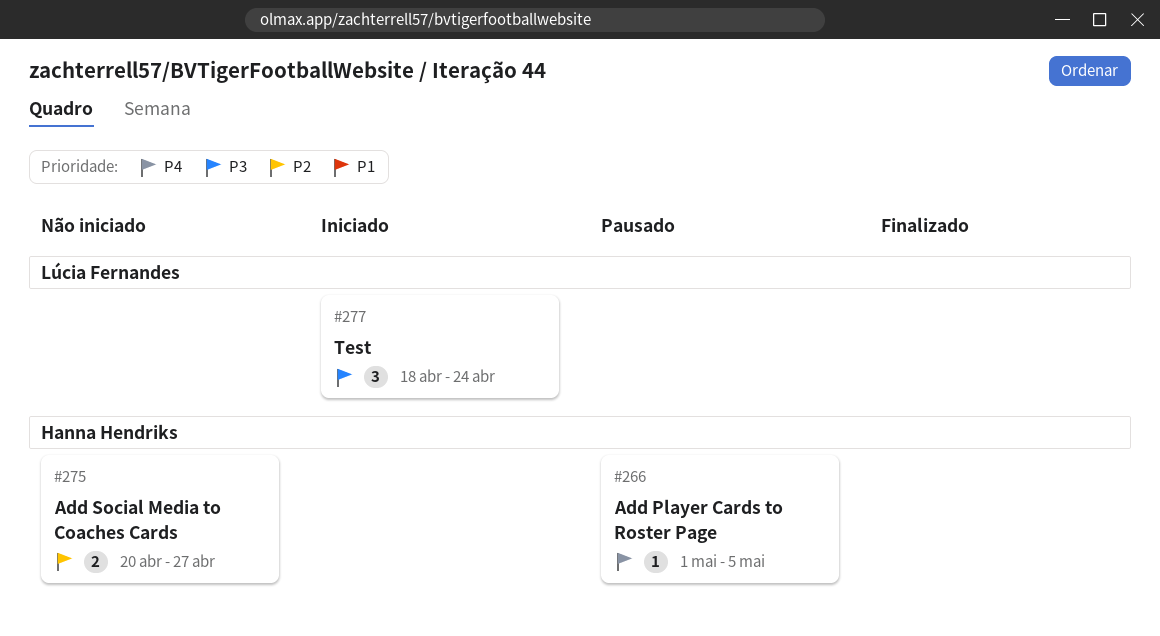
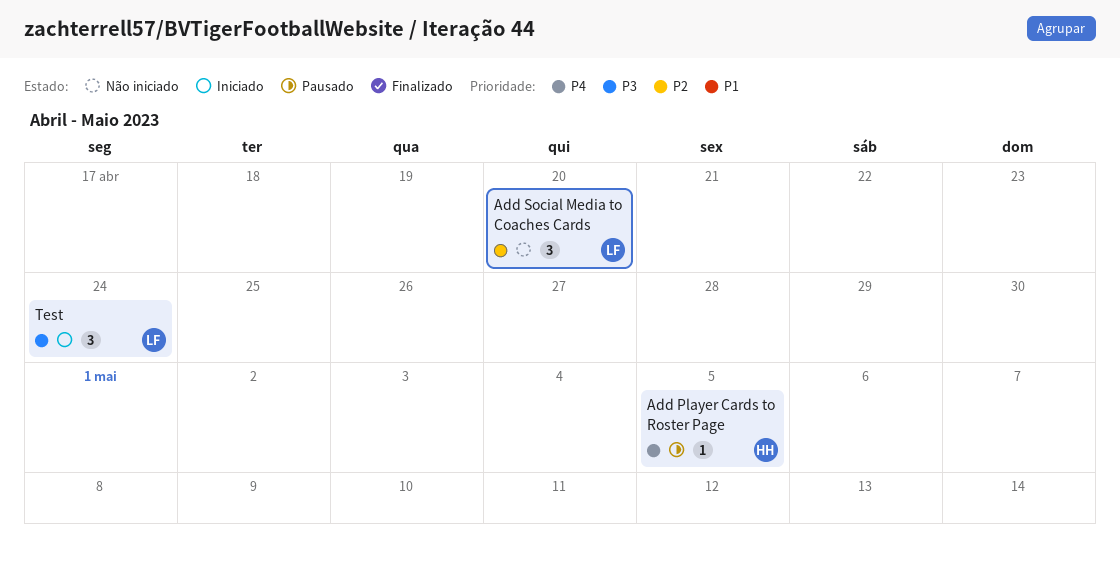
Add Social Media to Coaches Cards, owner: Hanna Hendriks -> Lúcia Fernandes
Add Social Media to Coaches Cards, estimate: 2 -> 3
Add Social Media to Coaches Cards, due: Apr 27 -> Apr 20

